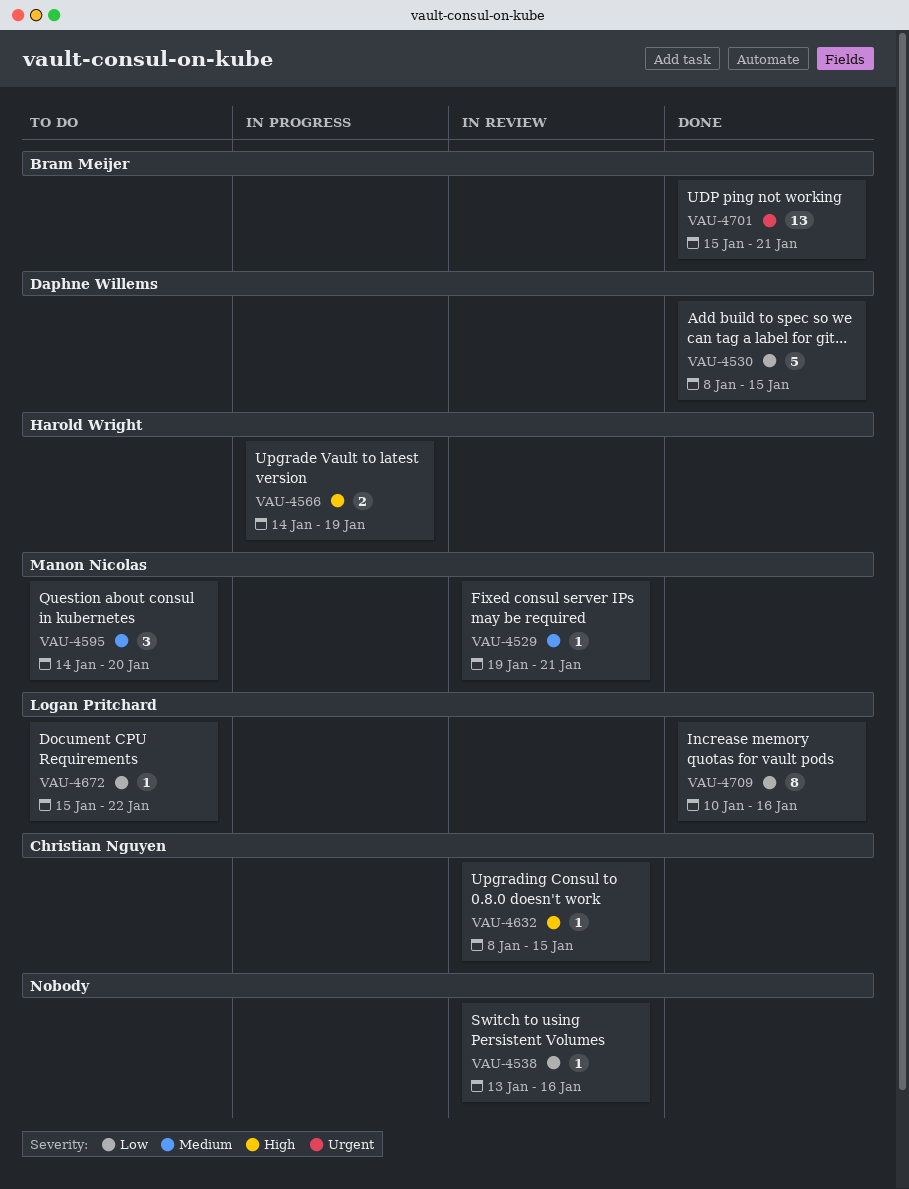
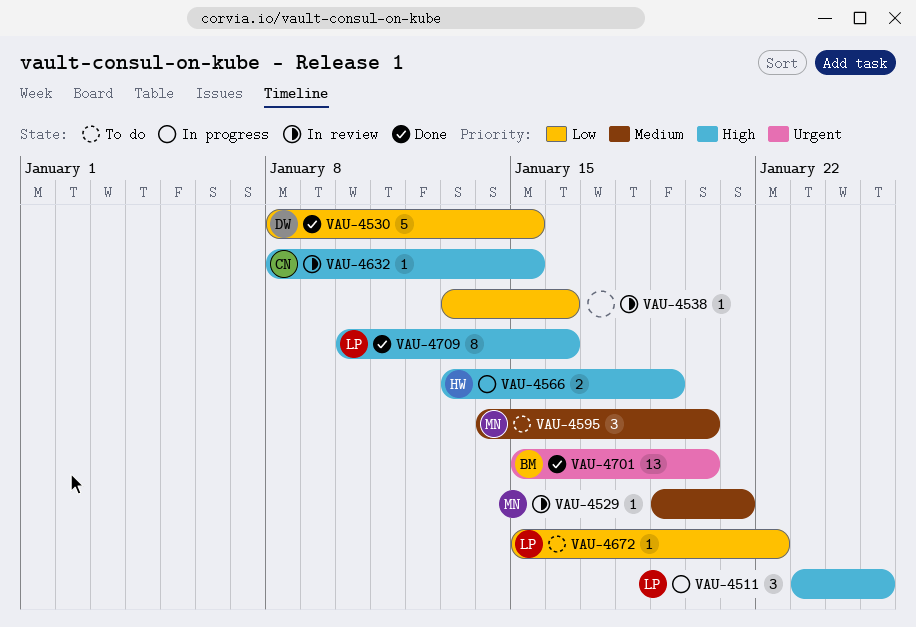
VAU-4511: none -> present
VAU-4566, start: Jan 14 -> Jan 13
VAU-4701, due: Jan 21 -> Jan 20
VAU-4709, priority: Low -> High

